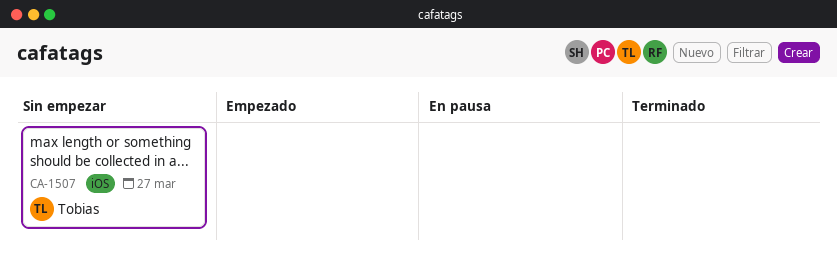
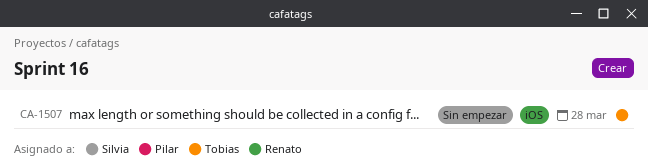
CA-1507, due: Mar 27 -> Mar 28

